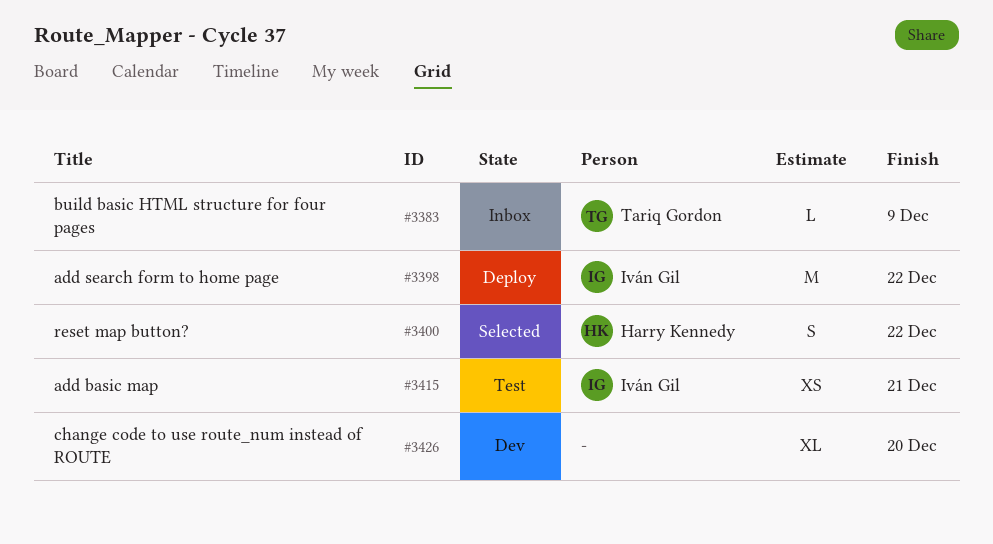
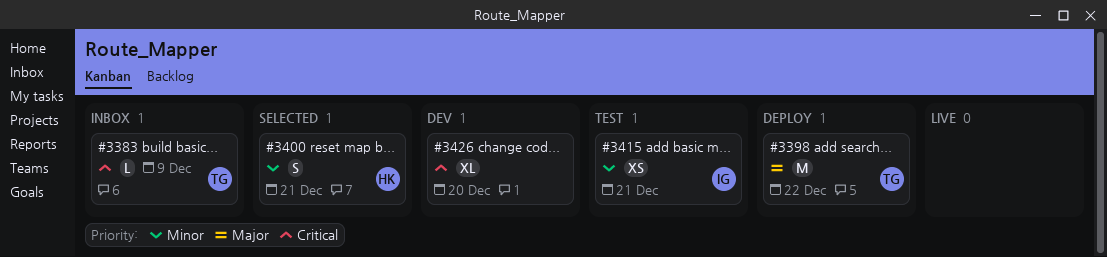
#3398, owner: Iván Gil -> Tariq Gordon
#3400, due: Dec 22 -> Dec 21

